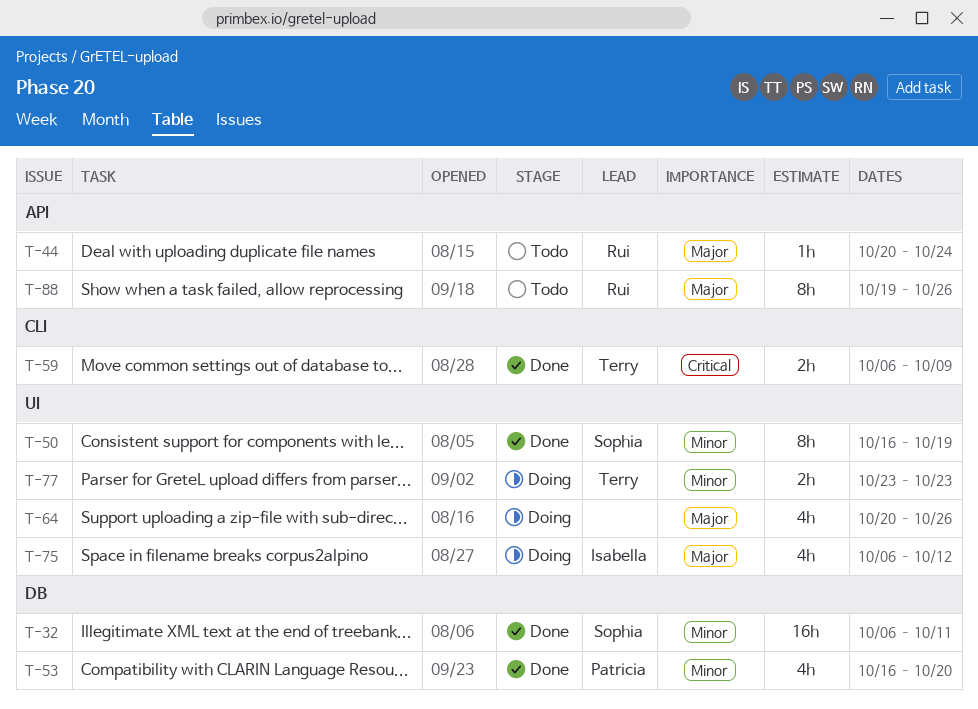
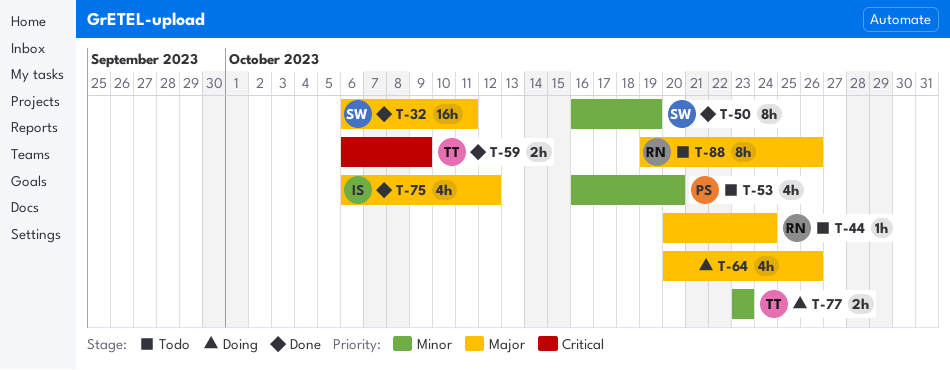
T-32, priority: Minor -> Major
T-53, status: Done -> Todo
T-75, status: Doing -> Done

